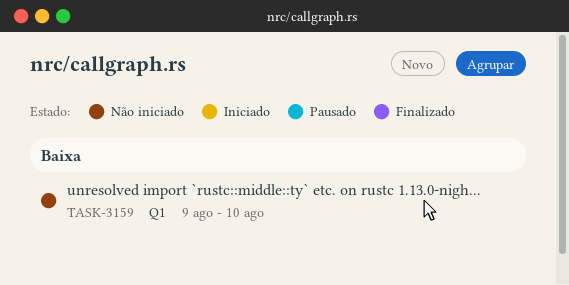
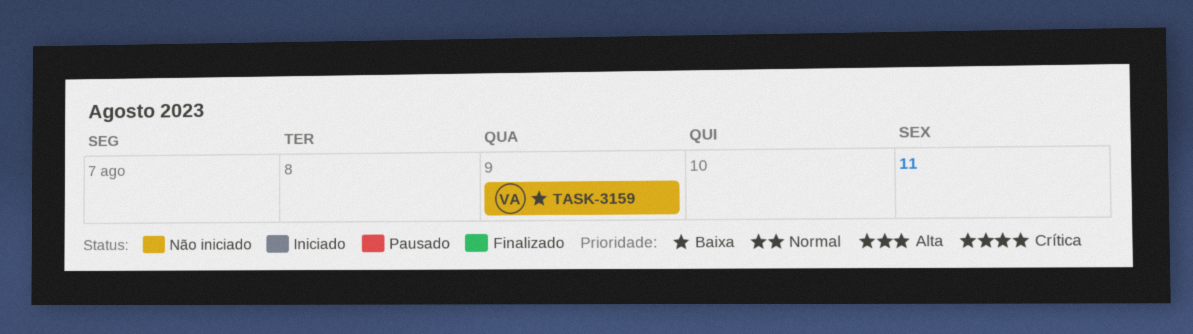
TASK-3159, due: Aug 10 -> Aug 9

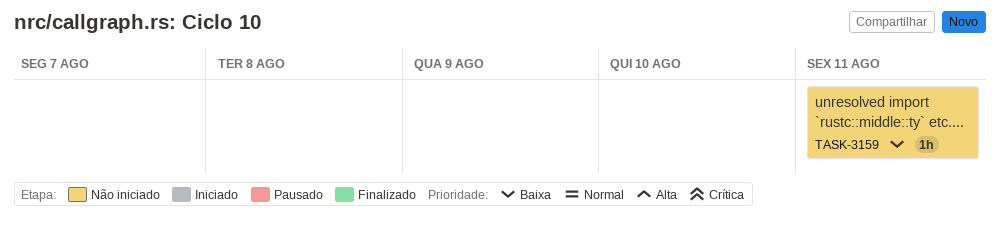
TASK-3159, due: Aug 9 -> Aug 11

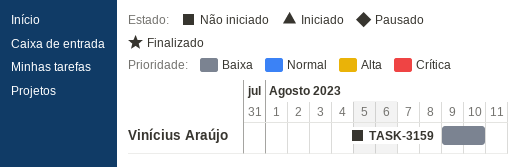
TASK-3159, due: Aug 11 -> Aug 10

